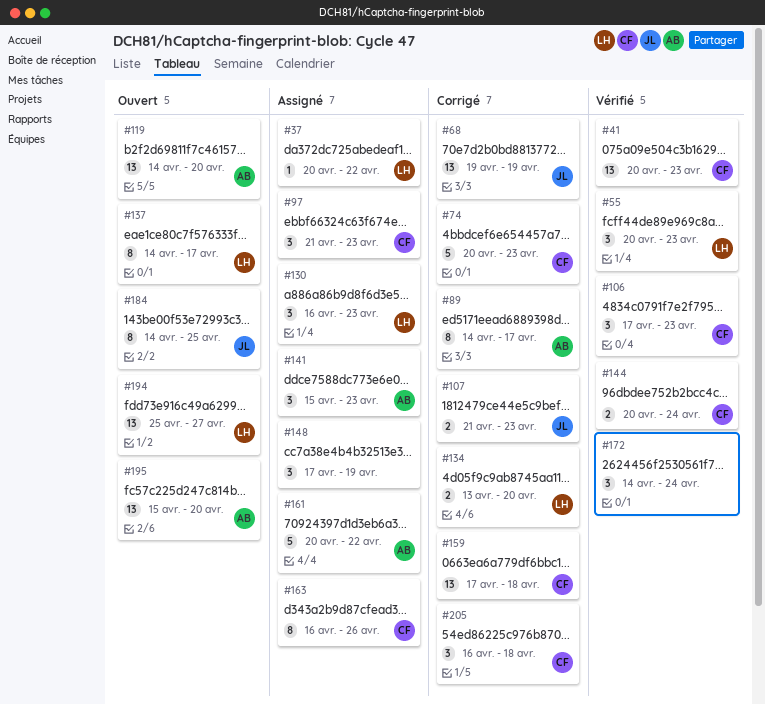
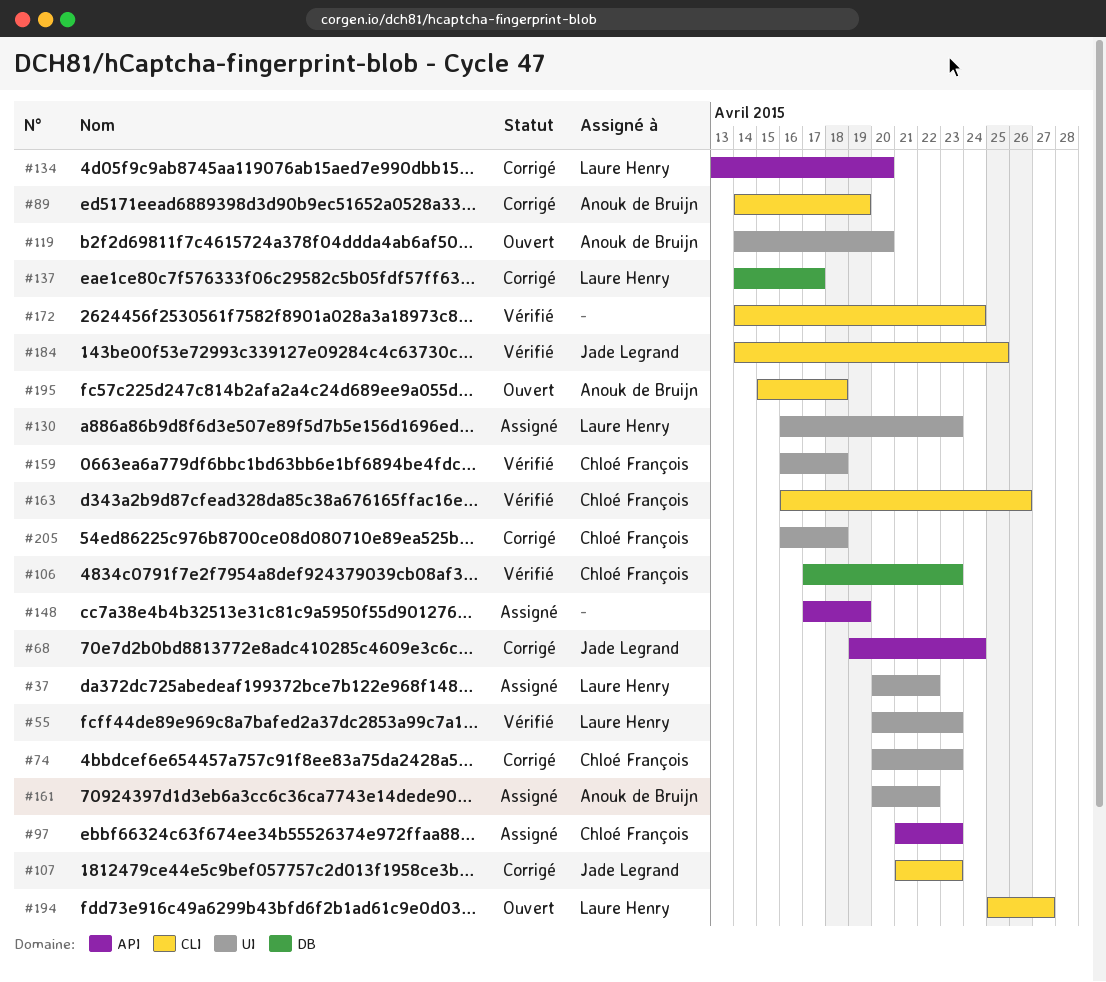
#41: present -> none
#68, due: Apr 19 -> Apr 24
#89, due: Apr 17 -> Apr 19
#137, status: Ouvert -> Corrigé
#141: present -> none
#144: present -> none
#159, status: Corrigé -> Vérifié
#159, start: Apr 17 -> Apr 16
#163, status: Assigné -> Vérifié
#184, status: Ouvert -> Vérifié
#195, due: Apr 20 -> Apr 18

